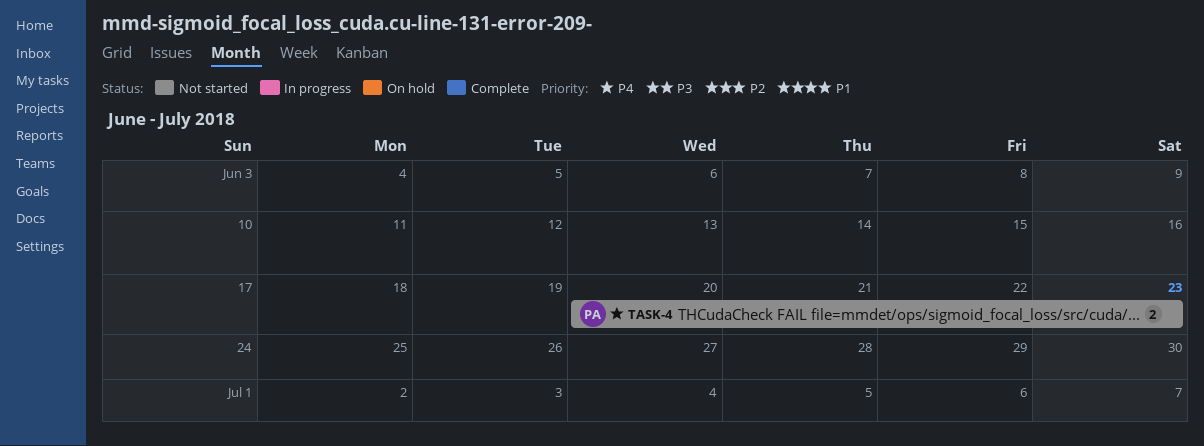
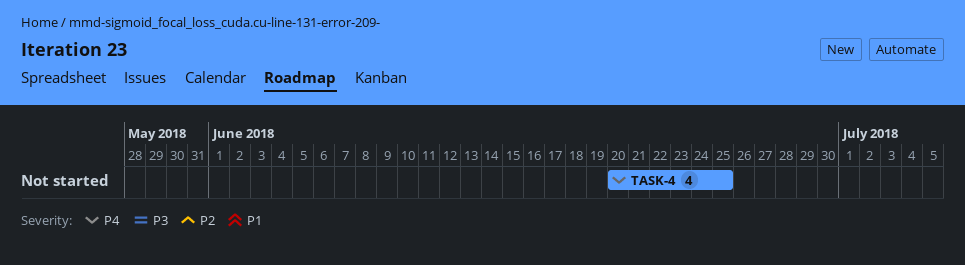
TASK-4, estimate: 2 -> 4
TASK-4, due: Jun 23 -> Jun 25

